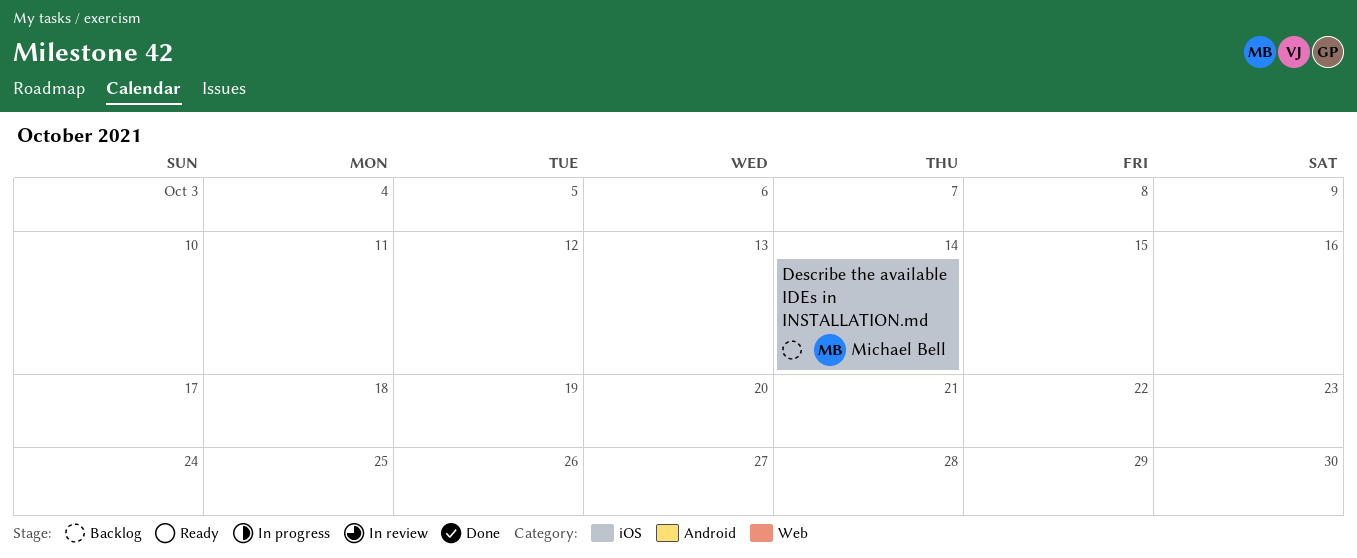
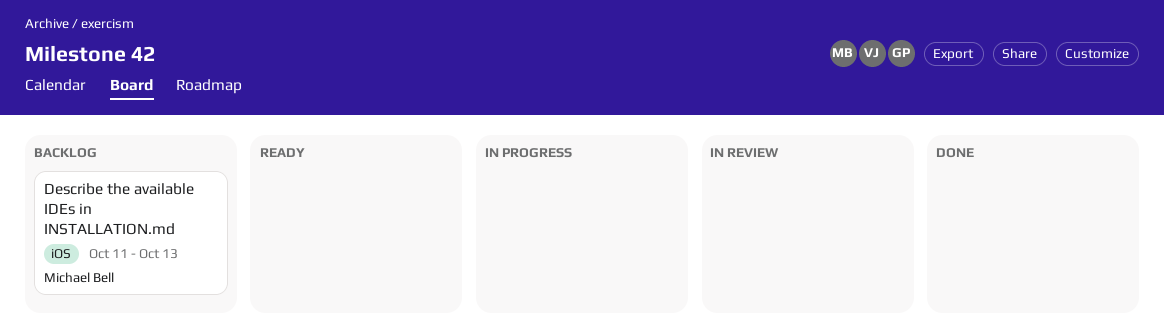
Describe the available IDEs in INSTALLATION.md, due: Oct 14 -> Oct 13

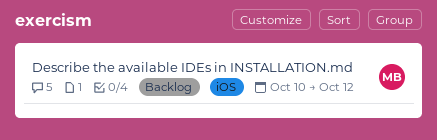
Describe the available IDEs in INSTALLATION.md, start: Oct 11 -> Oct 10
Describe the available IDEs in INSTALLATION.md, due: Oct 13 -> Oct 12

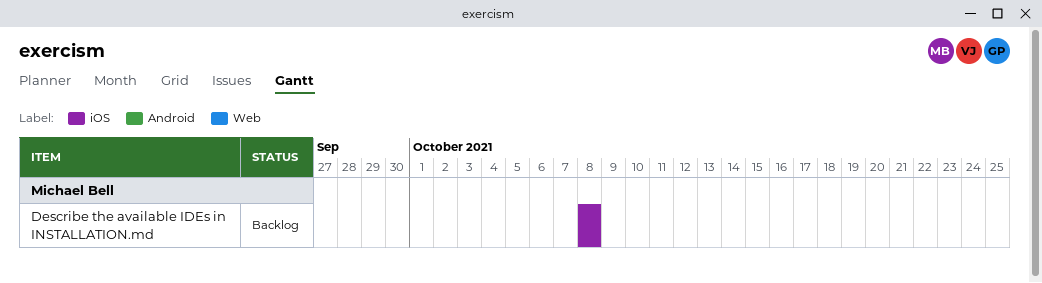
Describe the available IDEs in INSTALLATION.md, start: Oct 10 -> Oct 8
Describe the available IDEs in INSTALLATION.md, due: Oct 12 -> Oct 8

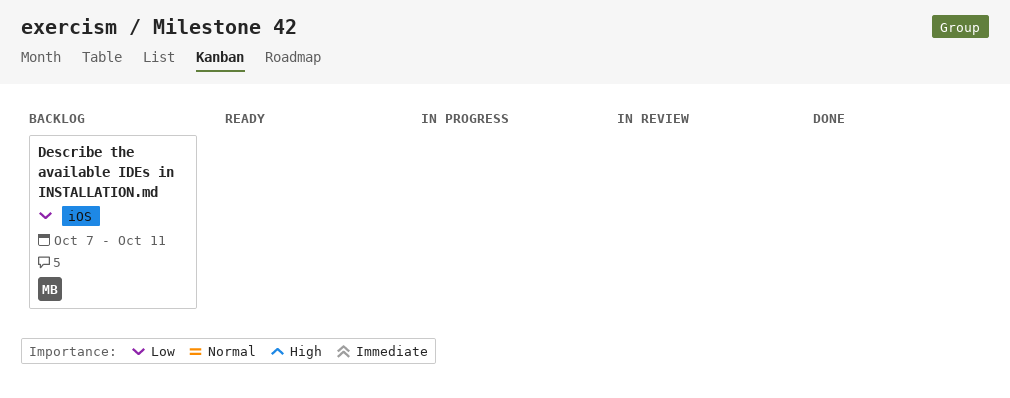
Describe the available IDEs in INSTALLATION.md, start: Oct 8 -> Oct 7
Describe the available IDEs in INSTALLATION.md, due: Oct 8 -> Oct 11

